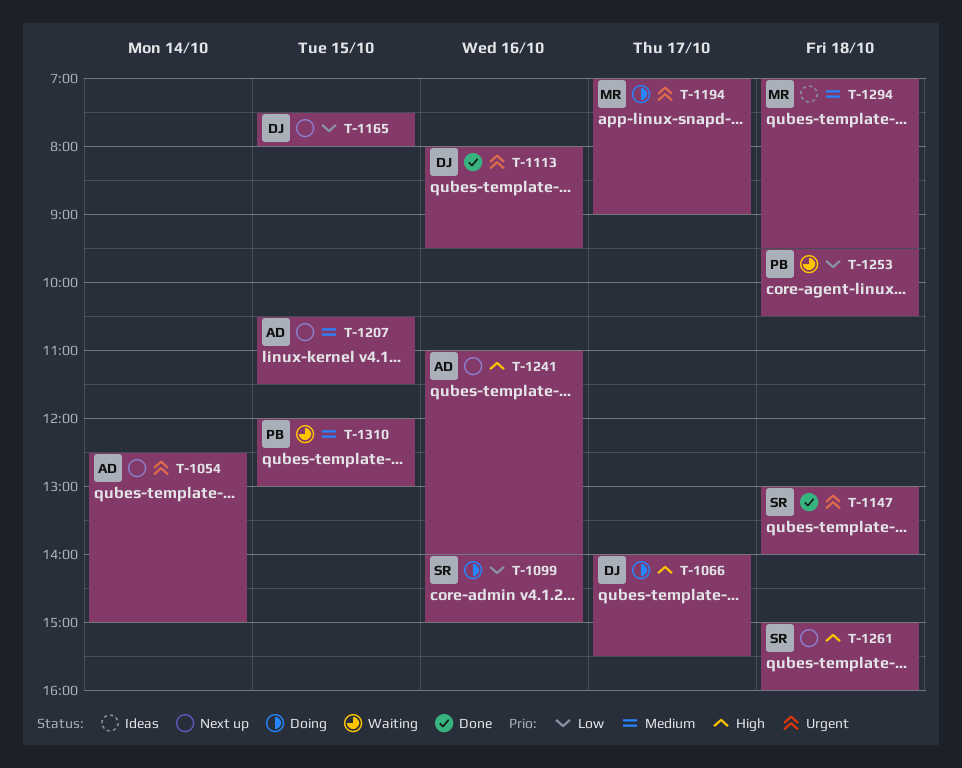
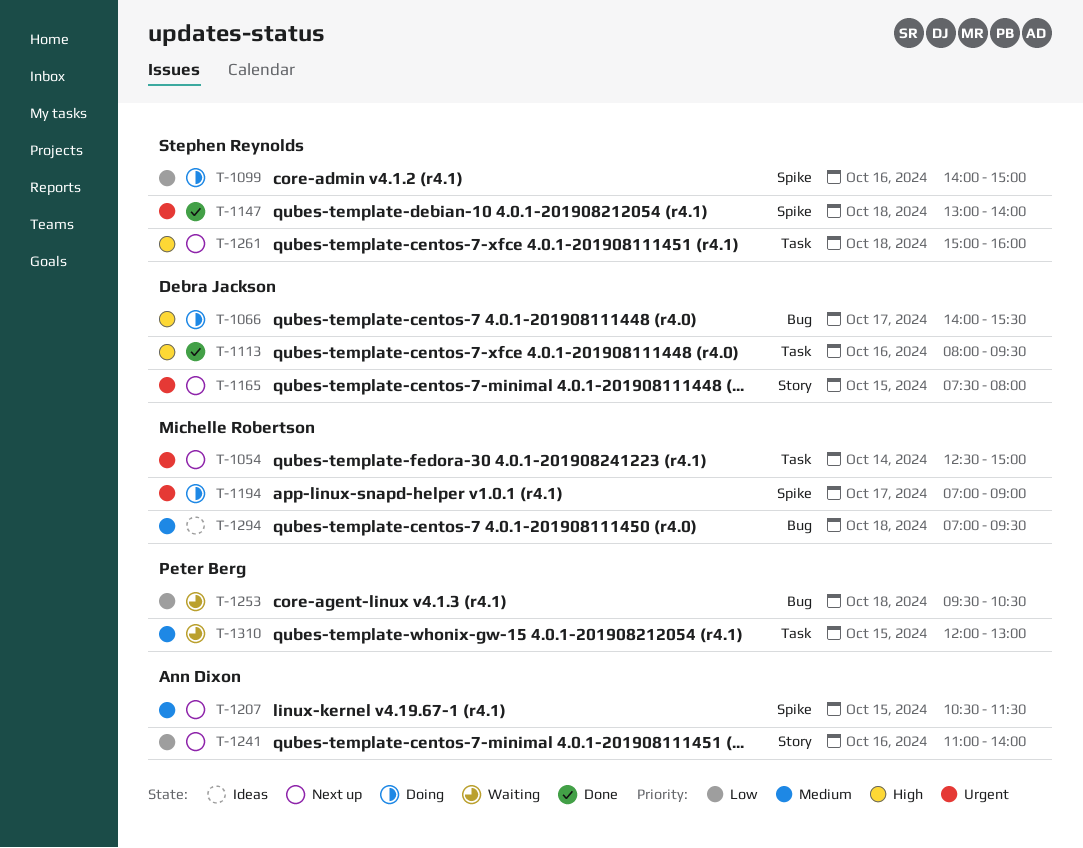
T-1054, owner: Ann Dixon -> Michelle Robertson
T-1113, priority: Urgent -> High
T-1165, priority: Low -> Urgent
T-1241, priority: High -> Low

